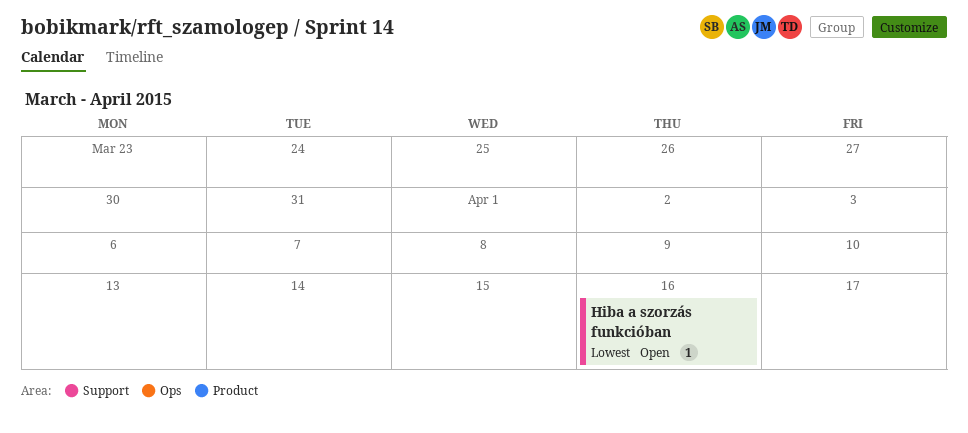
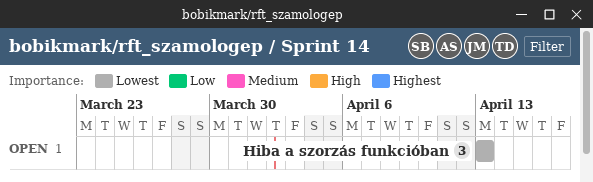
Hiba a szorzás funkcióban, estimate: 1 -> 3
Hiba a szorzás funkcióban, due: Apr 16 -> Apr 13

